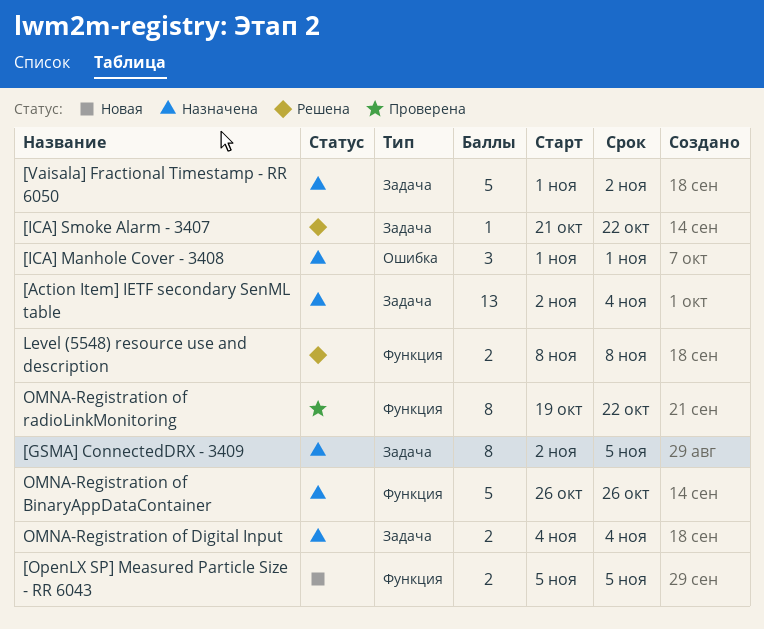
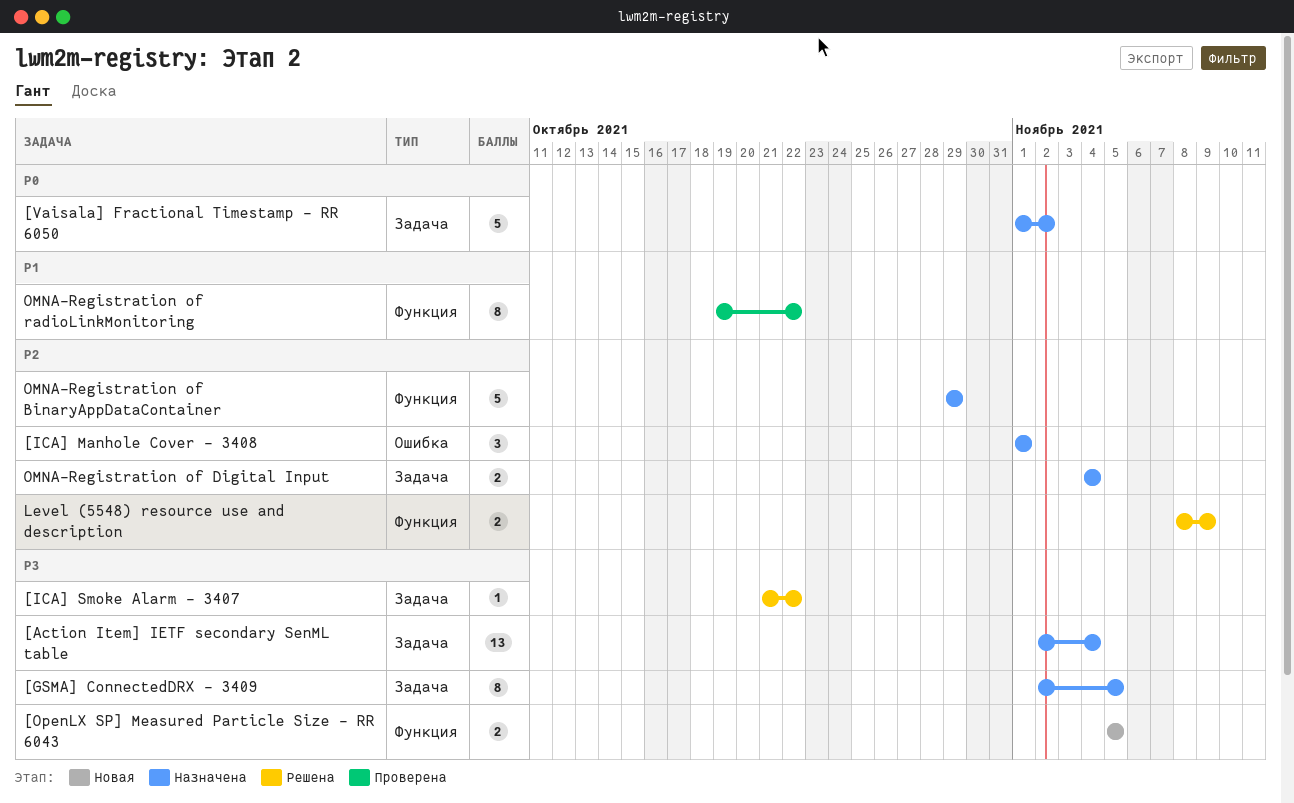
Level (5548) resource use and description, due: Nov 8 -> Nov 9
OMNA-Registration of BinaryAppDataContainer, start: Oct 26 -> Oct 29
OMNA-Registration of BinaryAppDataContainer, due: Oct 26 -> Oct 29

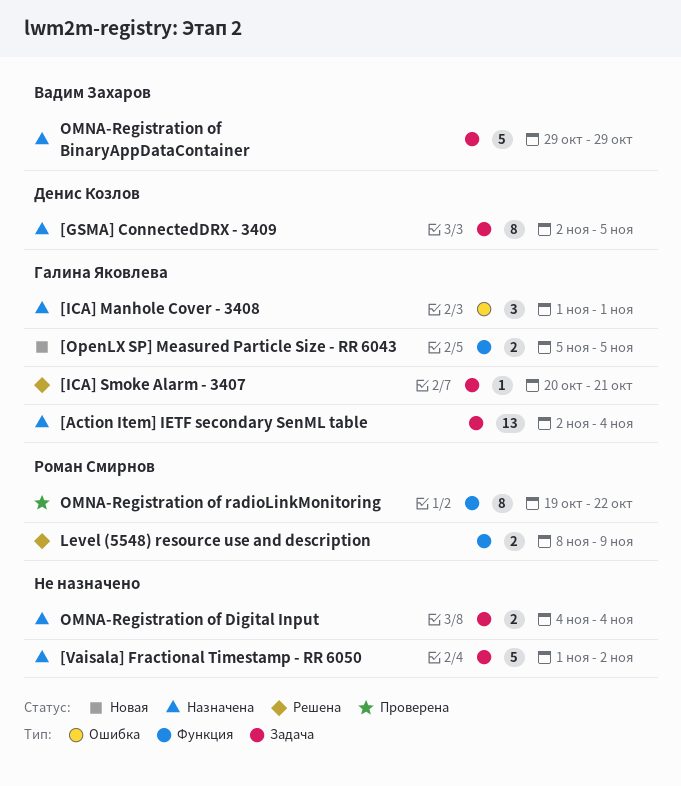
[ICA] Smoke Alarm - 3407, start: Oct 21 -> Oct 20
[ICA] Smoke Alarm - 3407, due: Oct 22 -> Oct 21
OMNA-Registration of BinaryAppDataContainer, label: Функция -> Задача

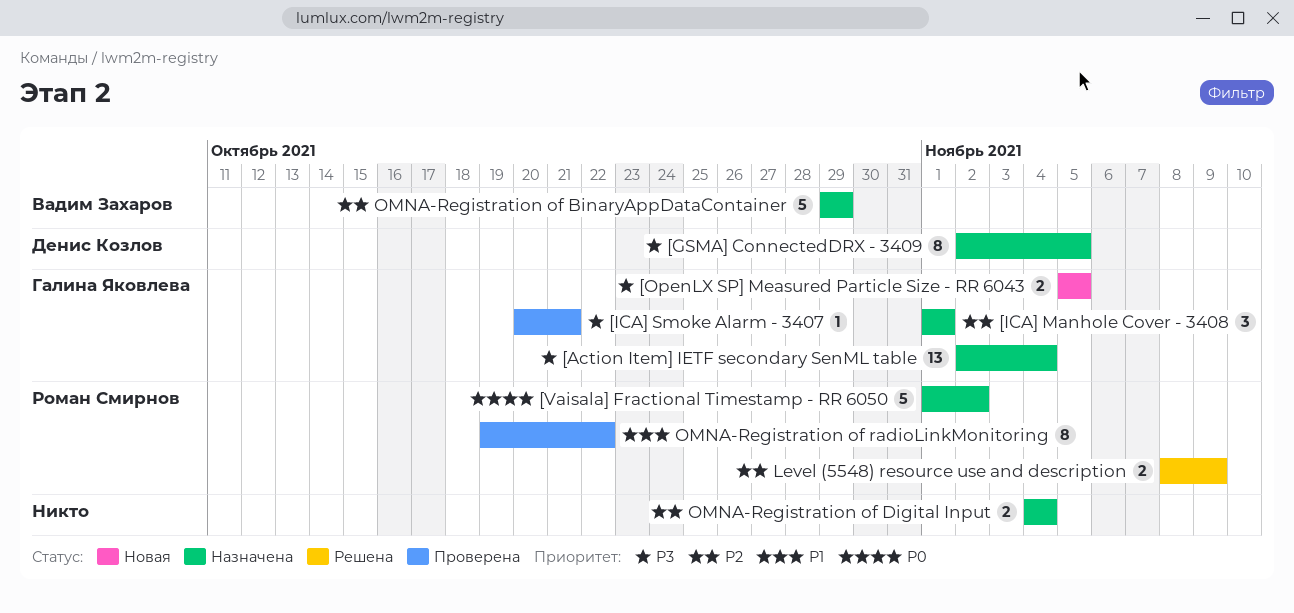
[ICA] Smoke Alarm - 3407, status: Решена -> Проверена
[Vaisala] Fractional Timestamp - RR 6050, owner: none -> Роман Смирнов

